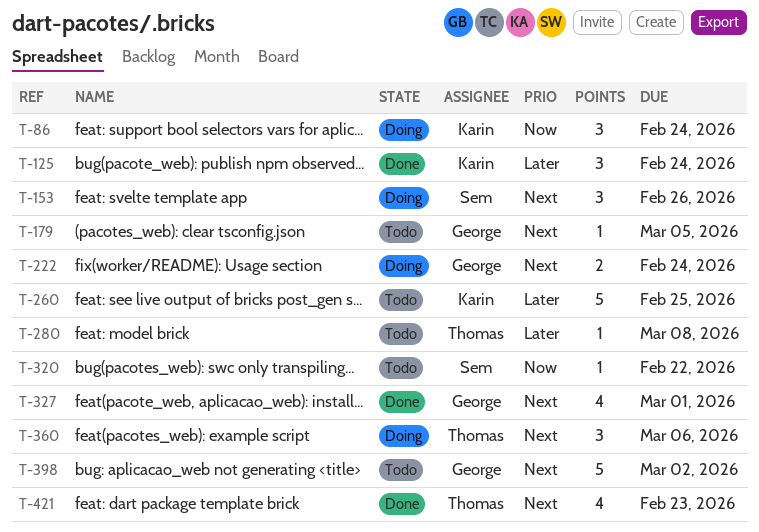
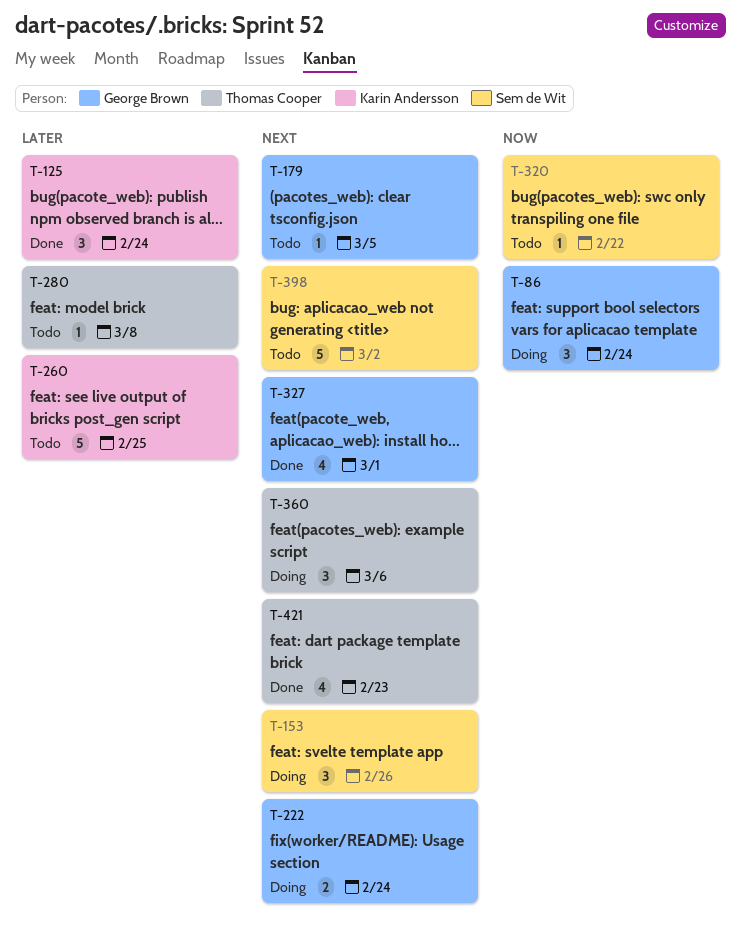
T-86, owner: Karin Andersson -> George Brown
T-398, owner: George Brown -> Sem de Wit

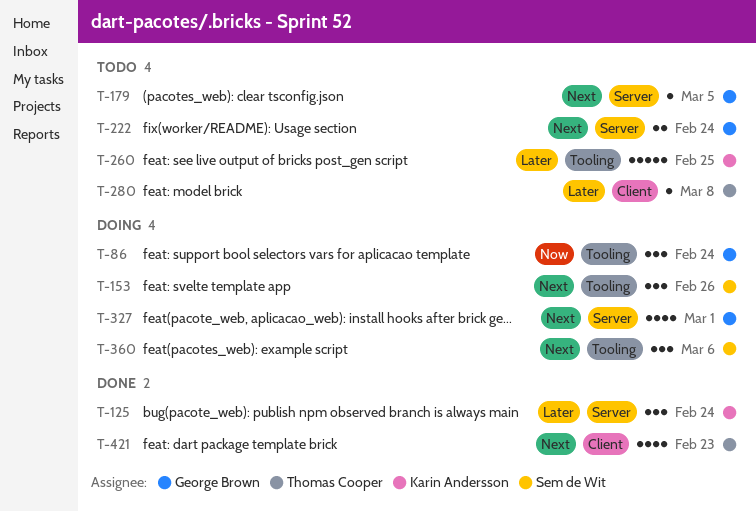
T-222, status: Doing -> Todo
T-320: present -> none
T-327, status: Done -> Doing
T-360, owner: Thomas Cooper -> Sem de Wit
T-398: present -> none

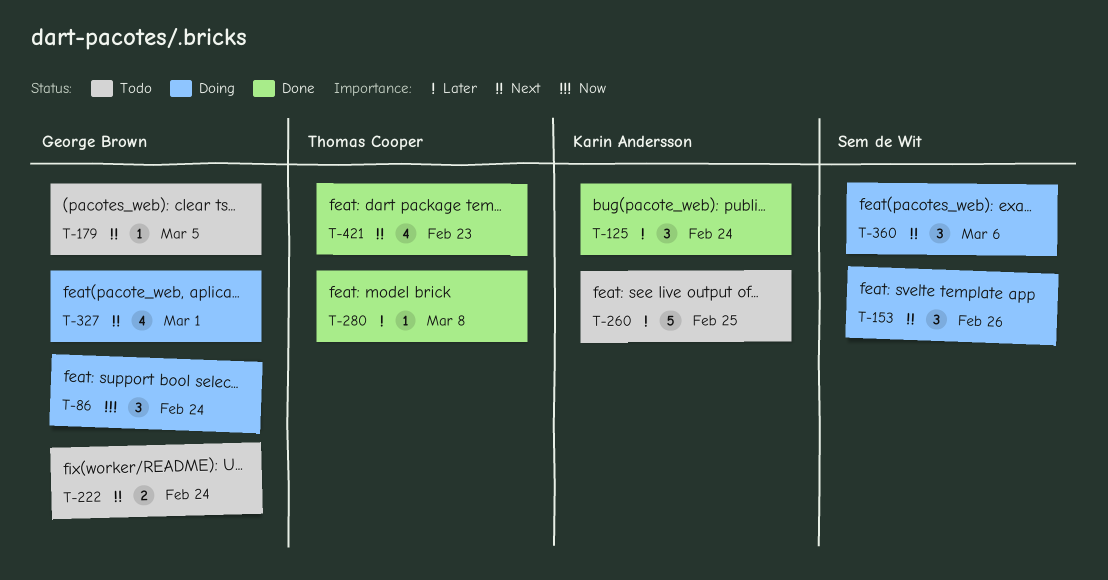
T-280, status: Todo -> Done

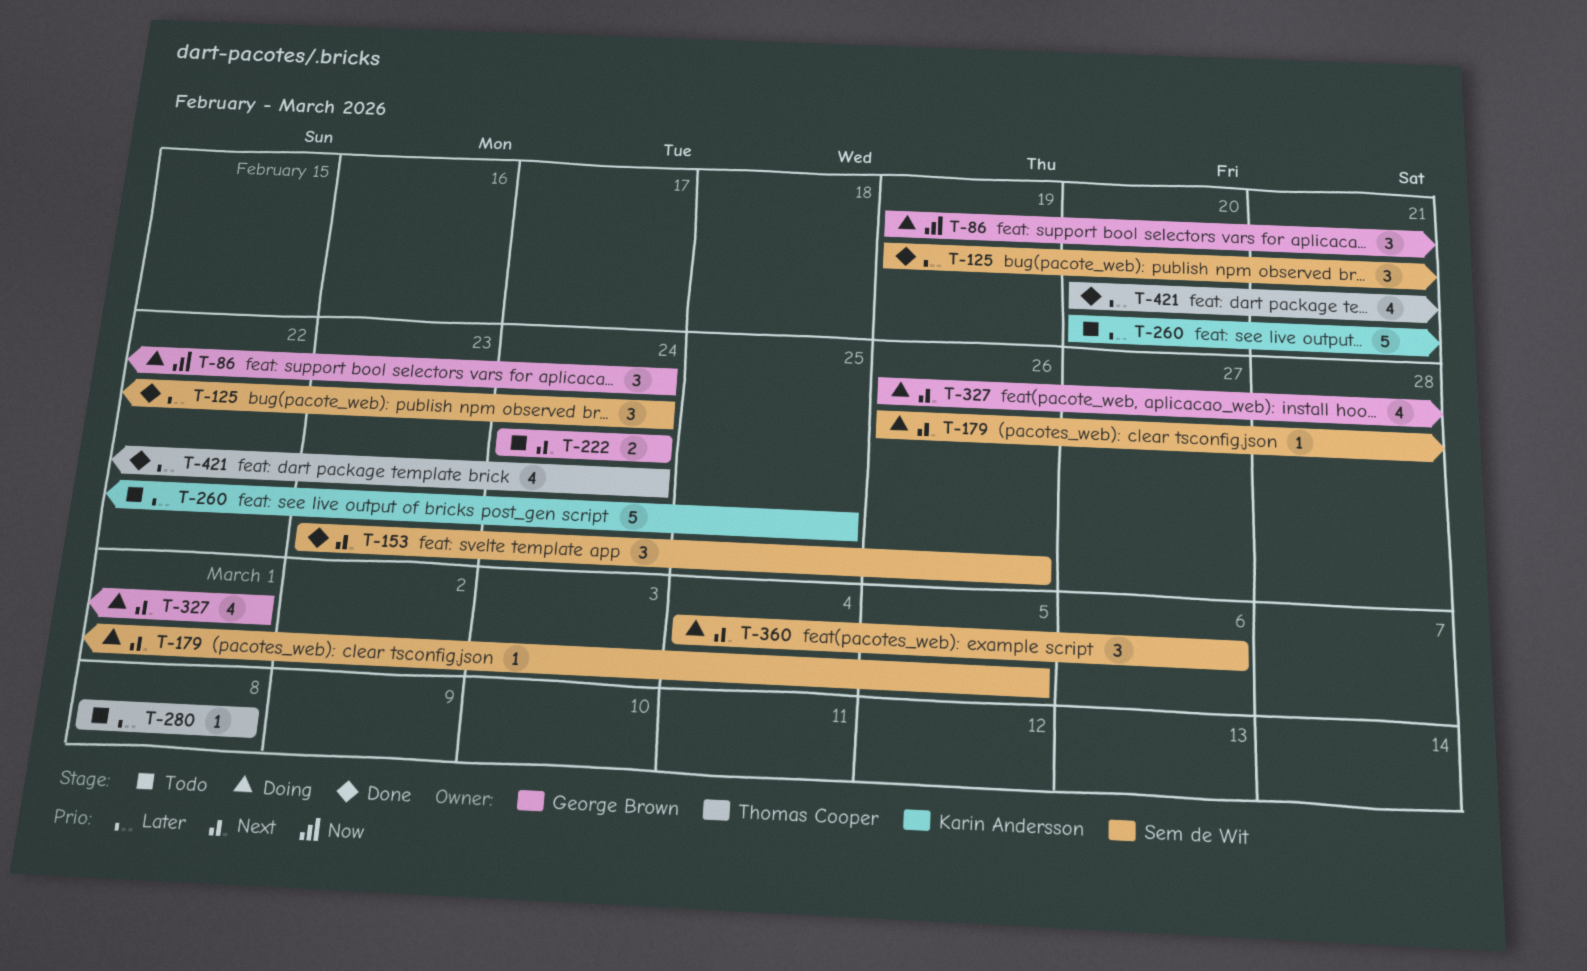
T-125, owner: Karin Andersson -> Sem de Wit
T-153, status: Doing -> Done
T-179, status: Todo -> Doing
T-179, owner: George Brown -> Sem de Wit
T-280, status: Done -> Todo
T-421, priority: Next -> Later
T-421, due: Feb 23 -> Feb 24

